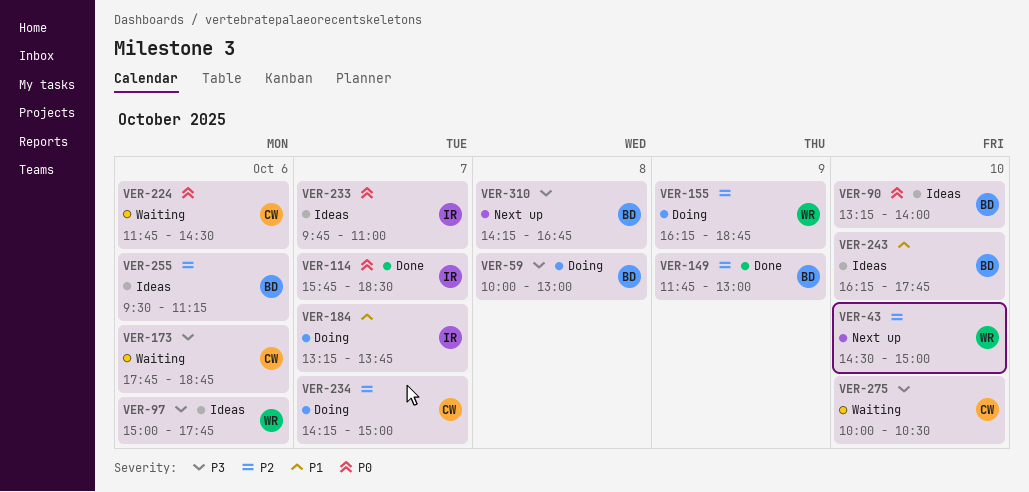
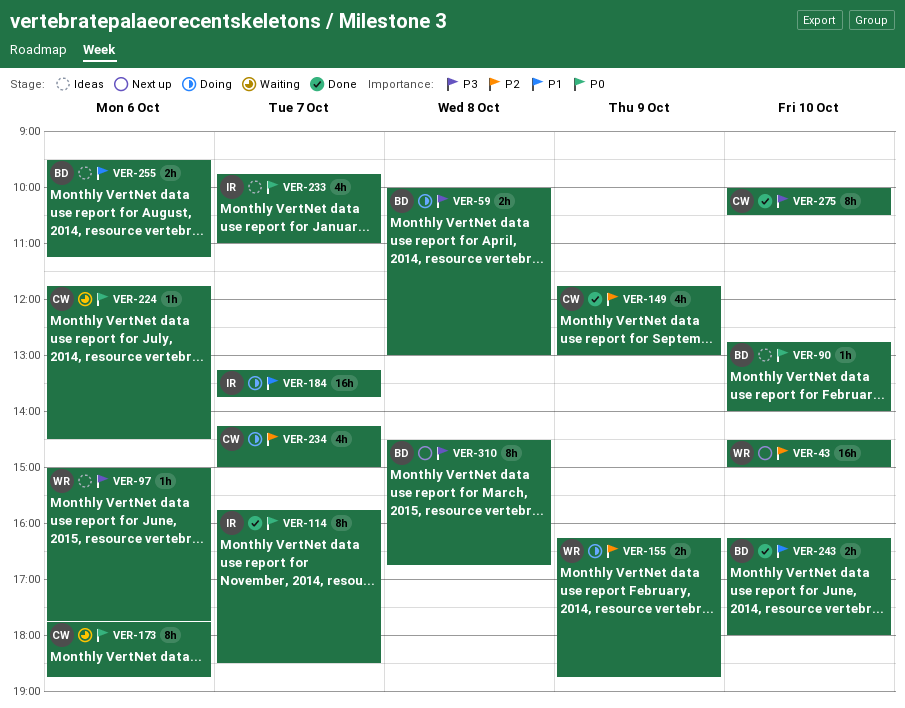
VER-90, begins: 13:15 -> 12:45
VER-149, owner: BD -> CW
VER-173, priority: P3 -> P0
VER-243, status: Ideas -> Done
VER-243, ends: 17:45 -> 18:00
VER-255, priority: P2 -> P1
VER-275, status: Waiting -> Done
VER-310, begins: 14:15 -> 14:30

